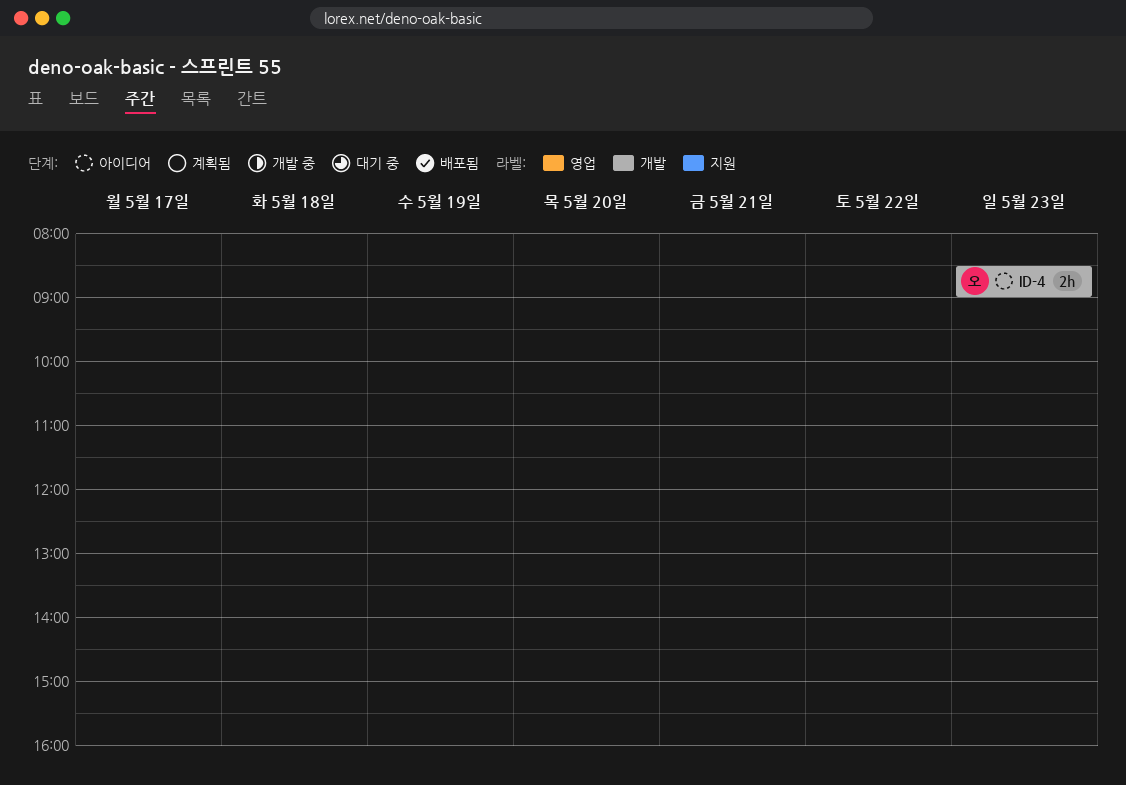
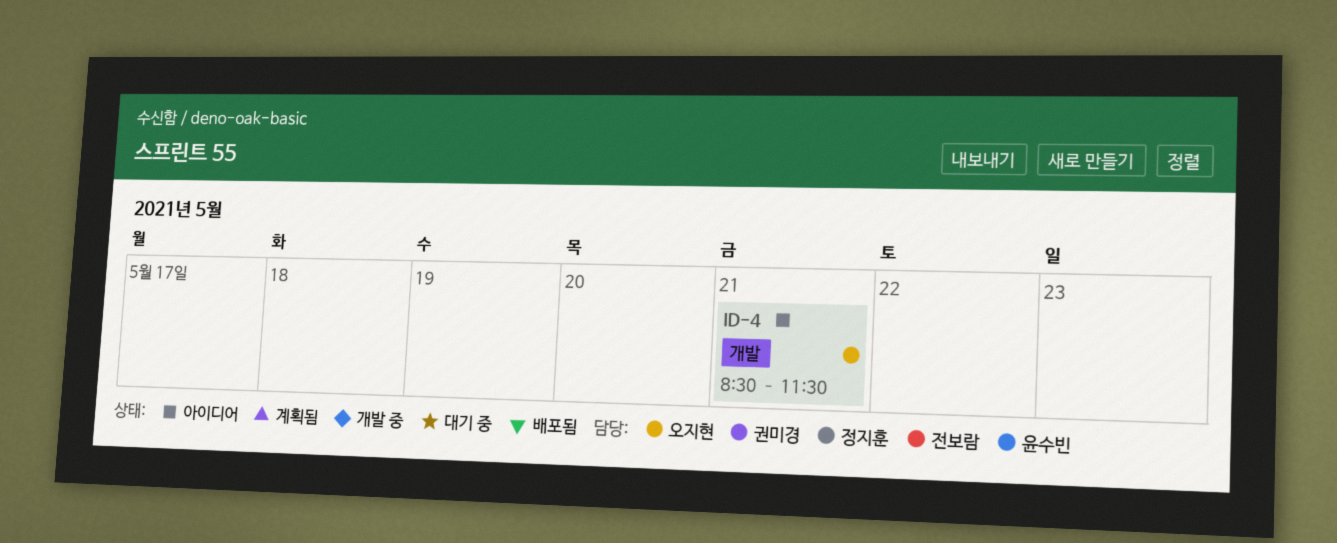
ID-4, day: May 23 -> May 21
ID-4, ends: 09:00 -> 11:30

